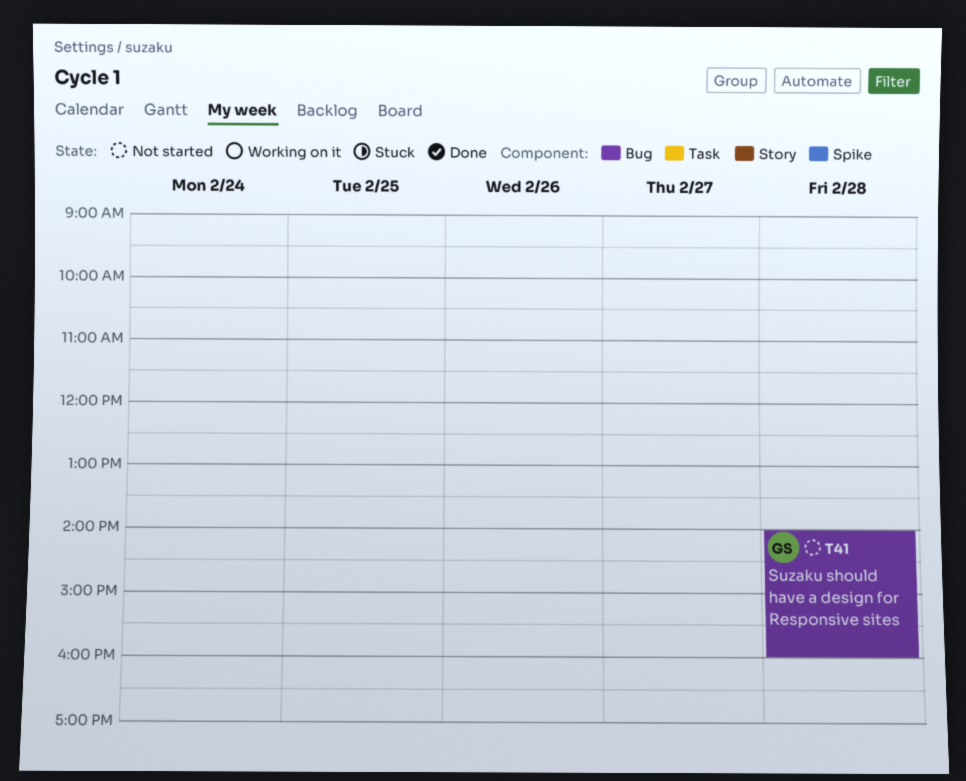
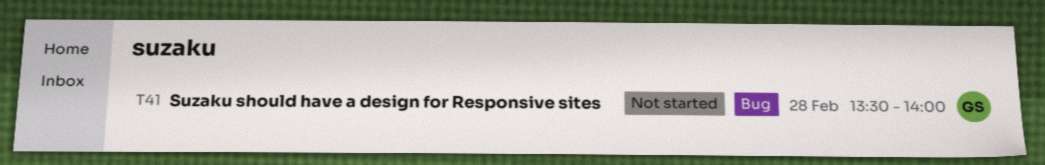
T41, begins: 14:00 -> 13:30
T41, ends: 16:00 -> 14:00

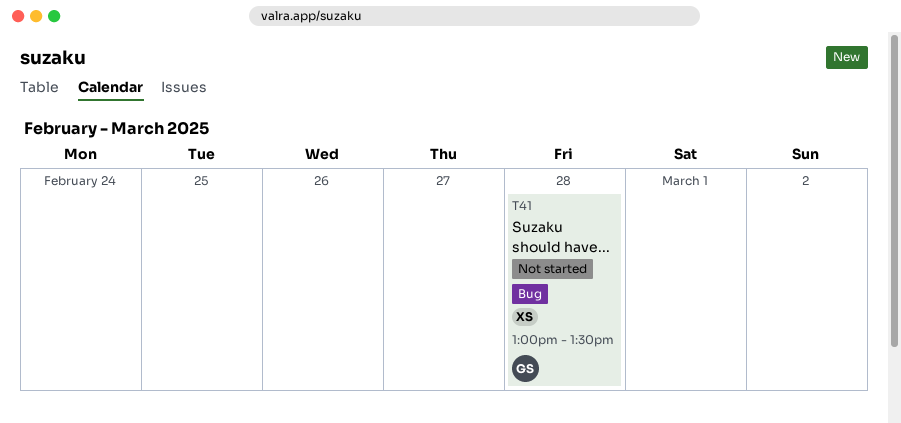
T41, begins: 13:30 -> 13:00
T41, ends: 14:00 -> 13:30

